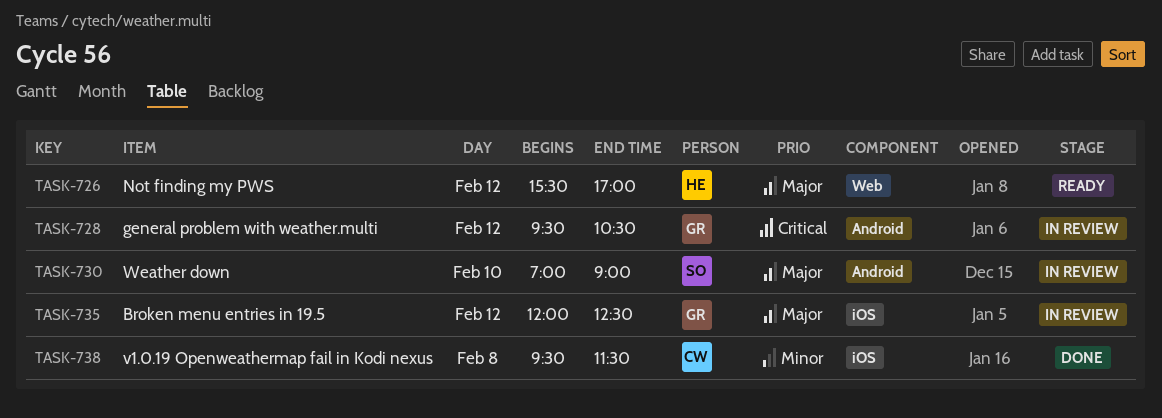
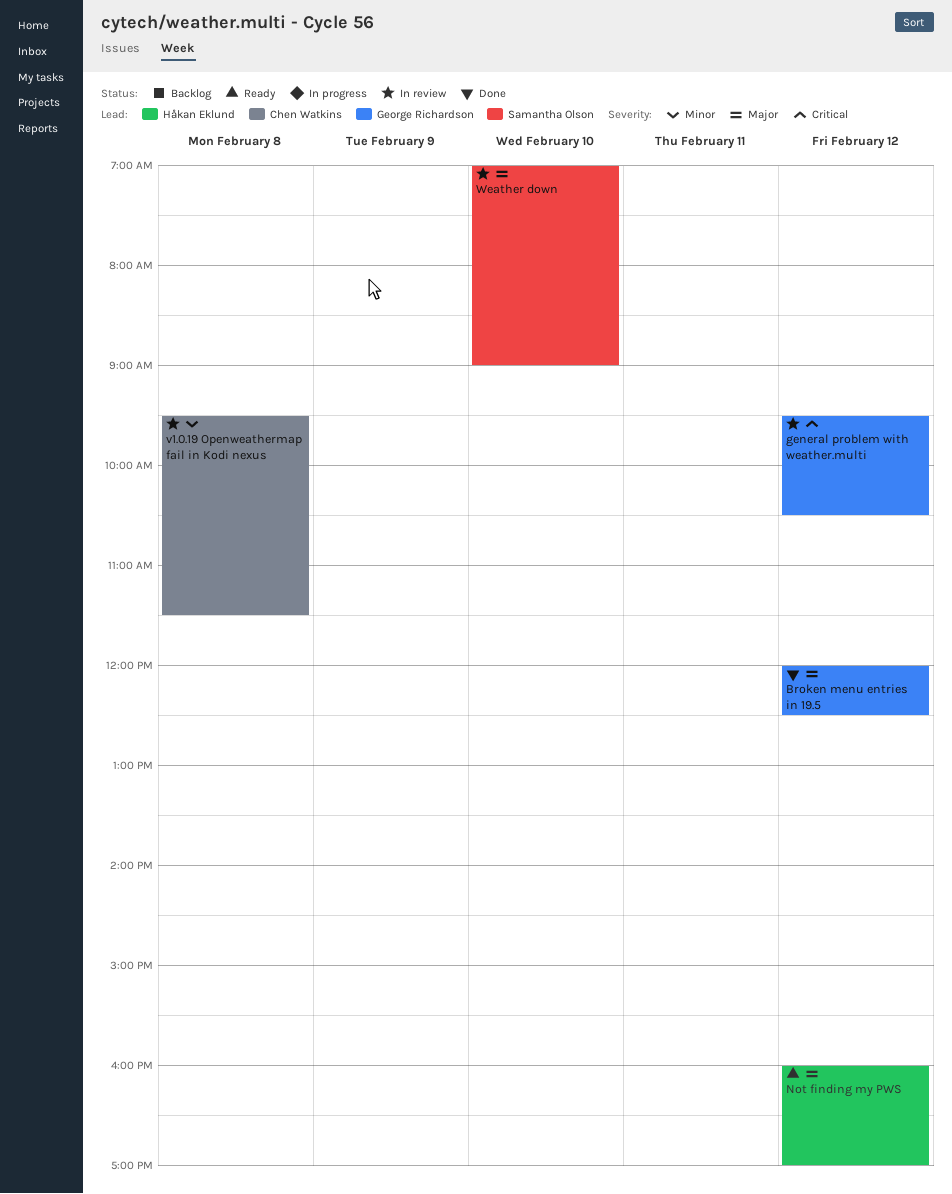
Broken menu entries in 19.5, status: In review -> Done
Not finding my PWS, begins: 15:30 -> 16:00
v1.0.19 Openweathermap fail in Kodi nexus, status: Done -> In review

